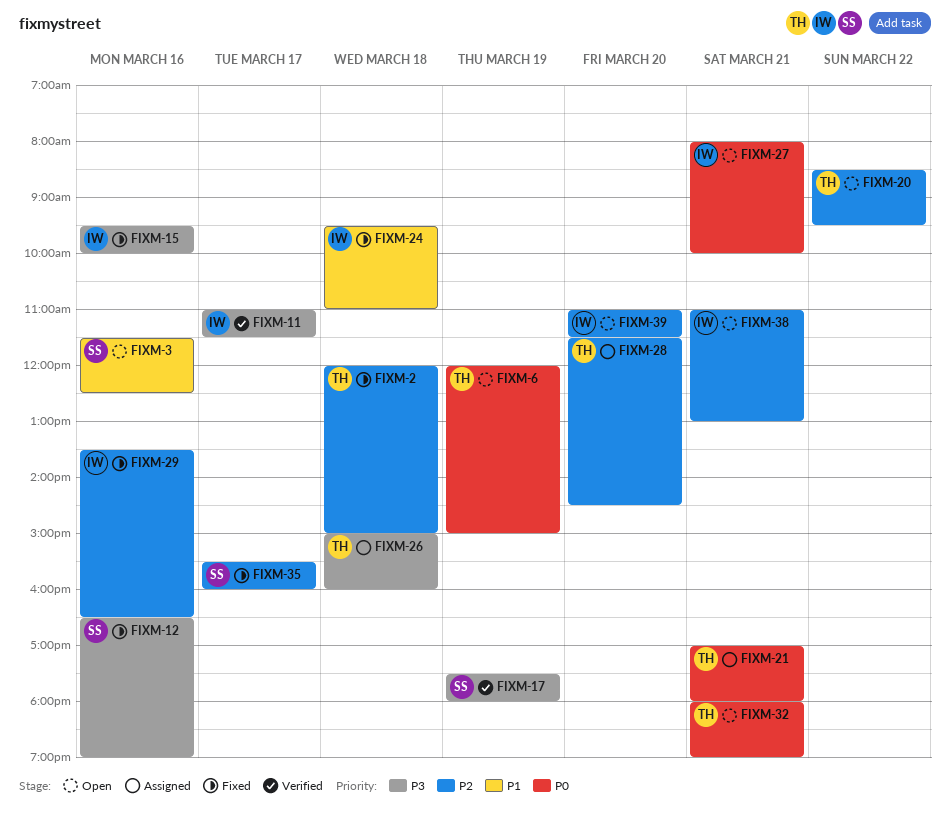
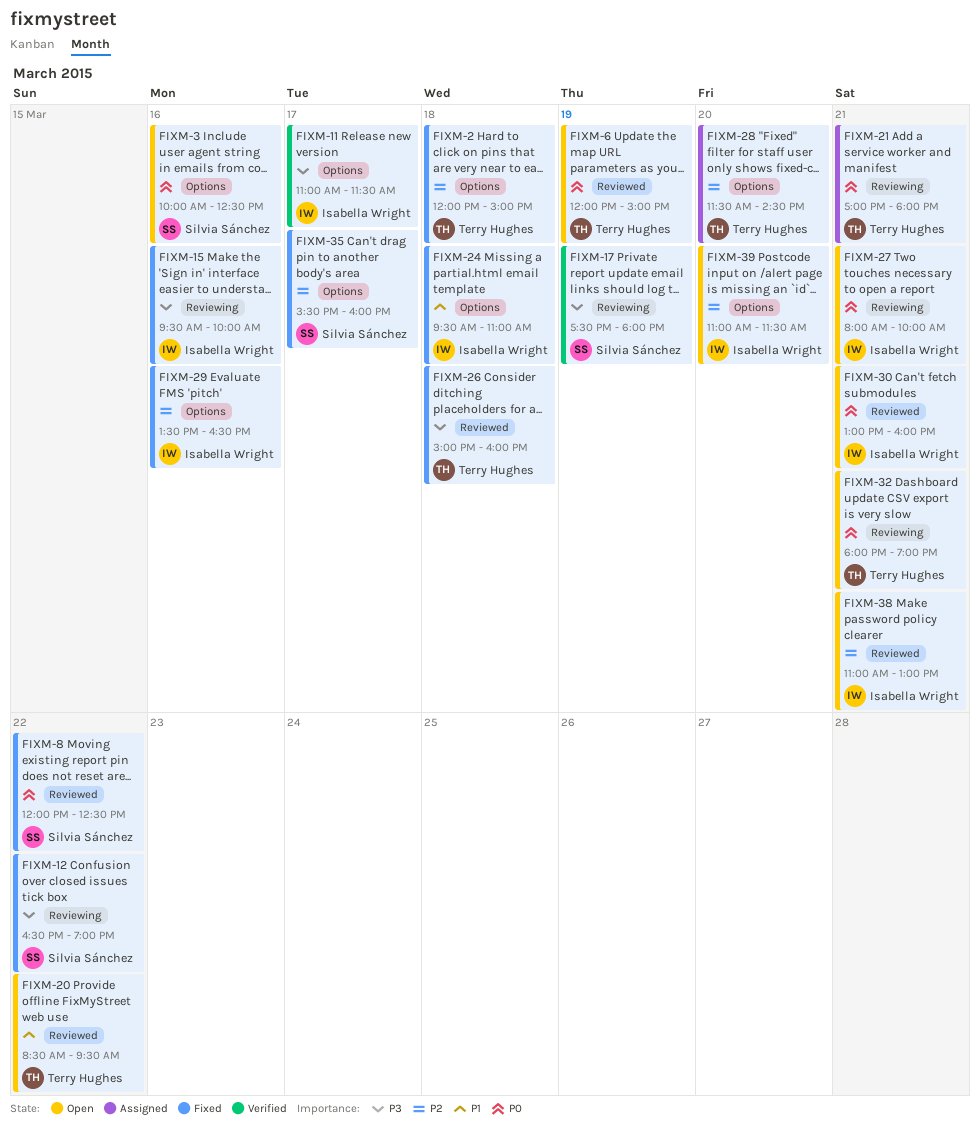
FIXM-3, priority: P1 -> P0
FIXM-3, begins: 11:30 -> 10:00
FIXM-8: none -> present
FIXM-12, day: Mar 16 -> Mar 22
FIXM-20, priority: P2 -> P1
FIXM-26, status: Assigned -> Fixed
FIXM-30: none -> present

